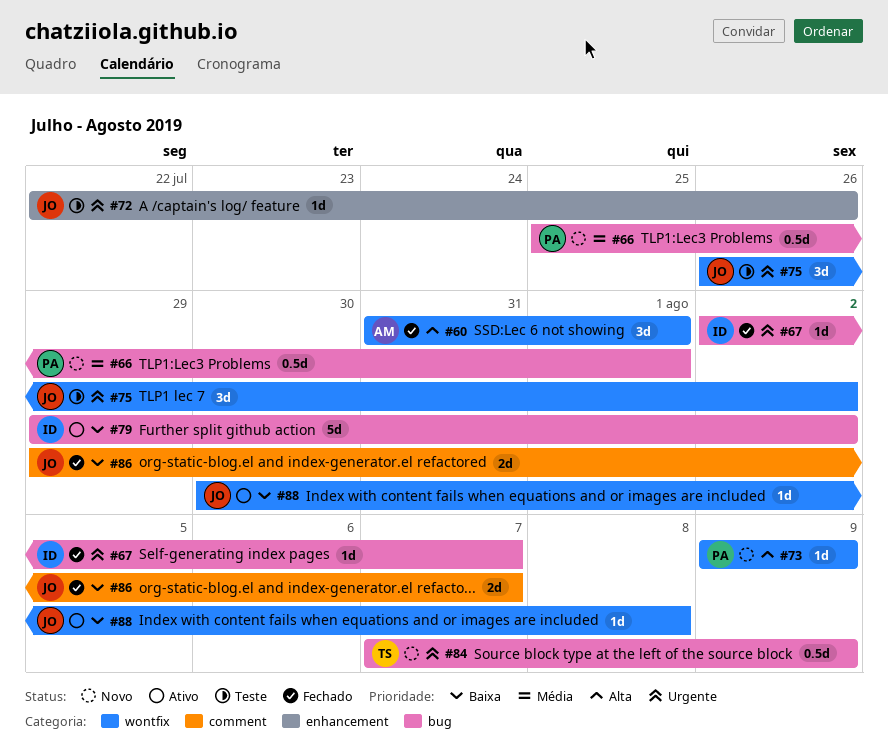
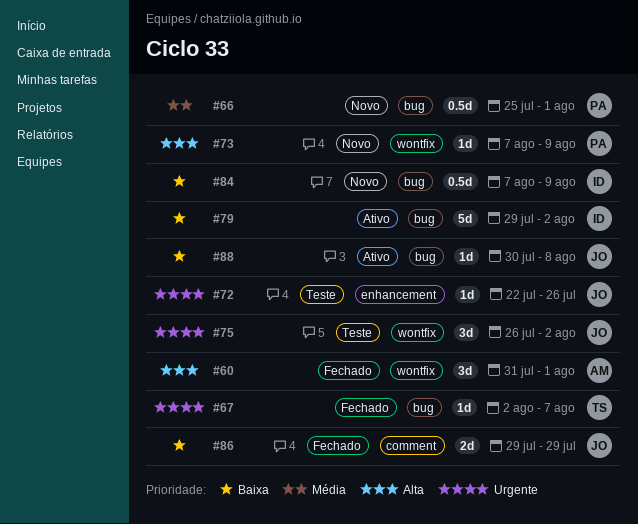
#67, owner: ID -> TS
#73, start: Aug 9 -> Aug 7
#84, owner: TS -> ID
#84, priority: Urgente -> Baixa
#86, due: Aug 7 -> Jul 29
#88, label: wontfix -> bug

